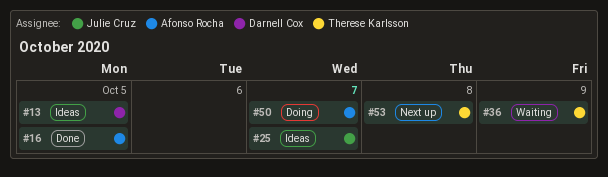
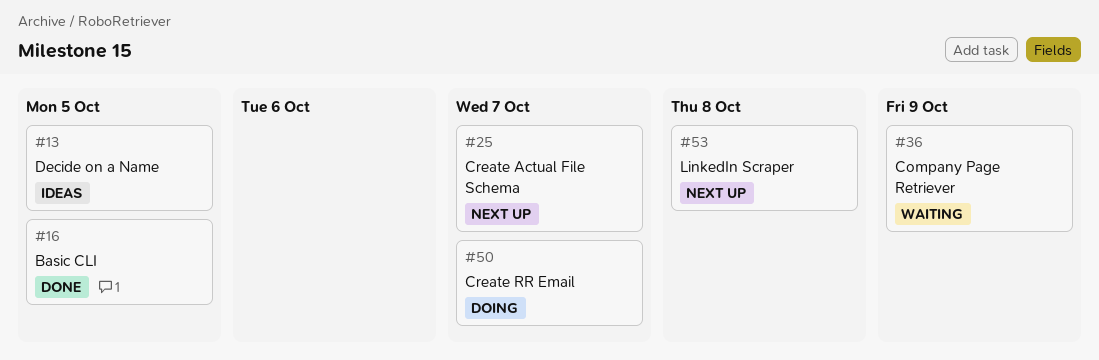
#25, status: Ideas -> Next up

